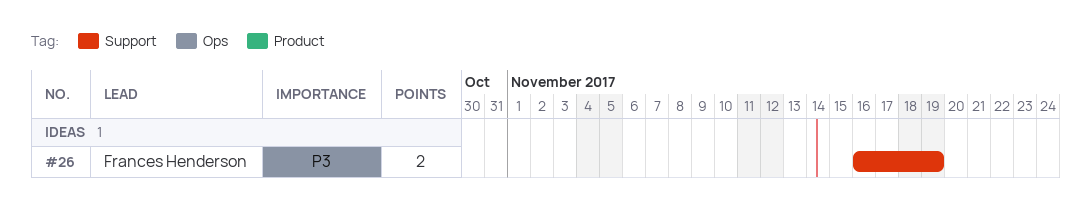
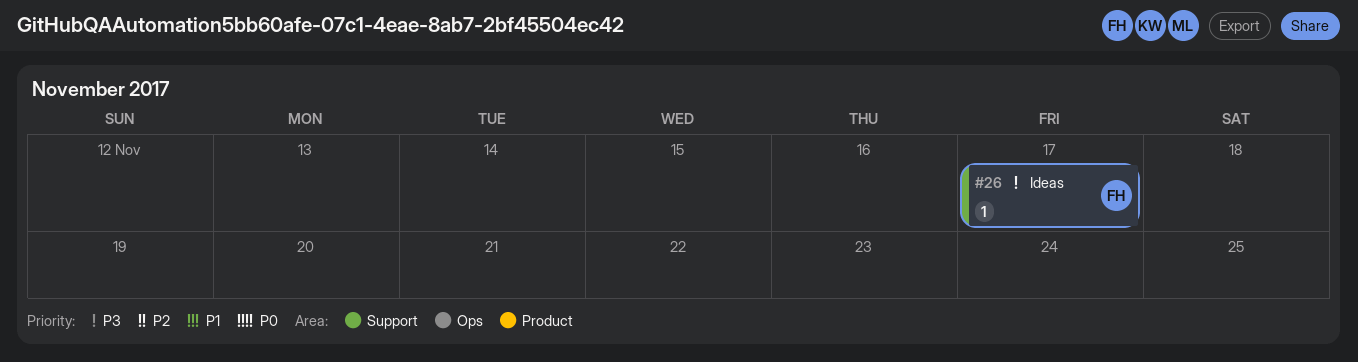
#26, estimate: 2 -> 1
#26, due: Nov 19 -> Nov 17

